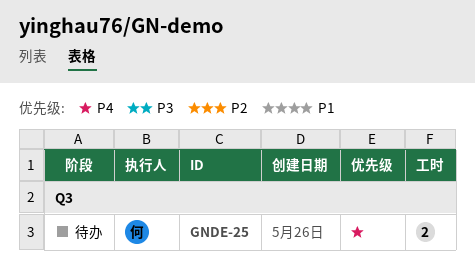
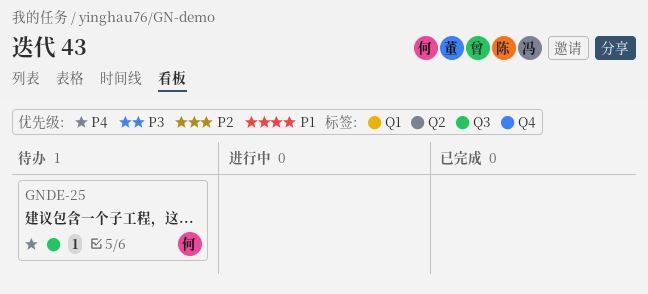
GNDE-25, estimate: 2 -> 1

